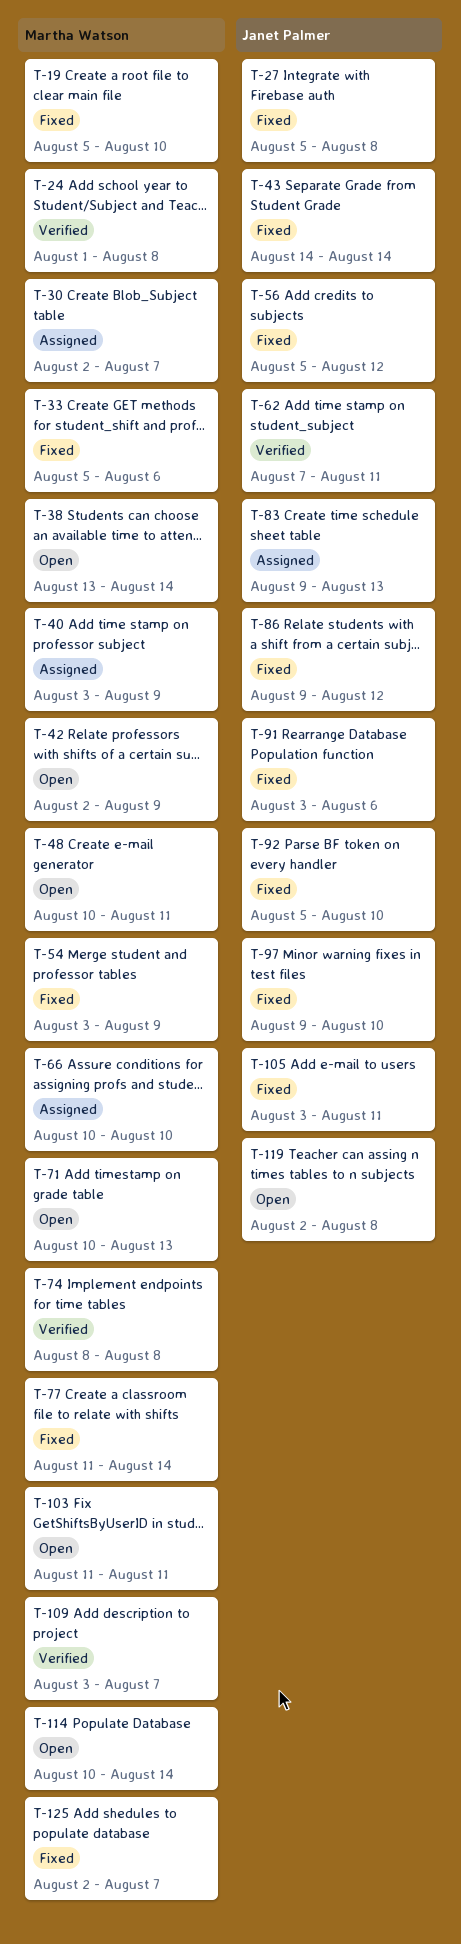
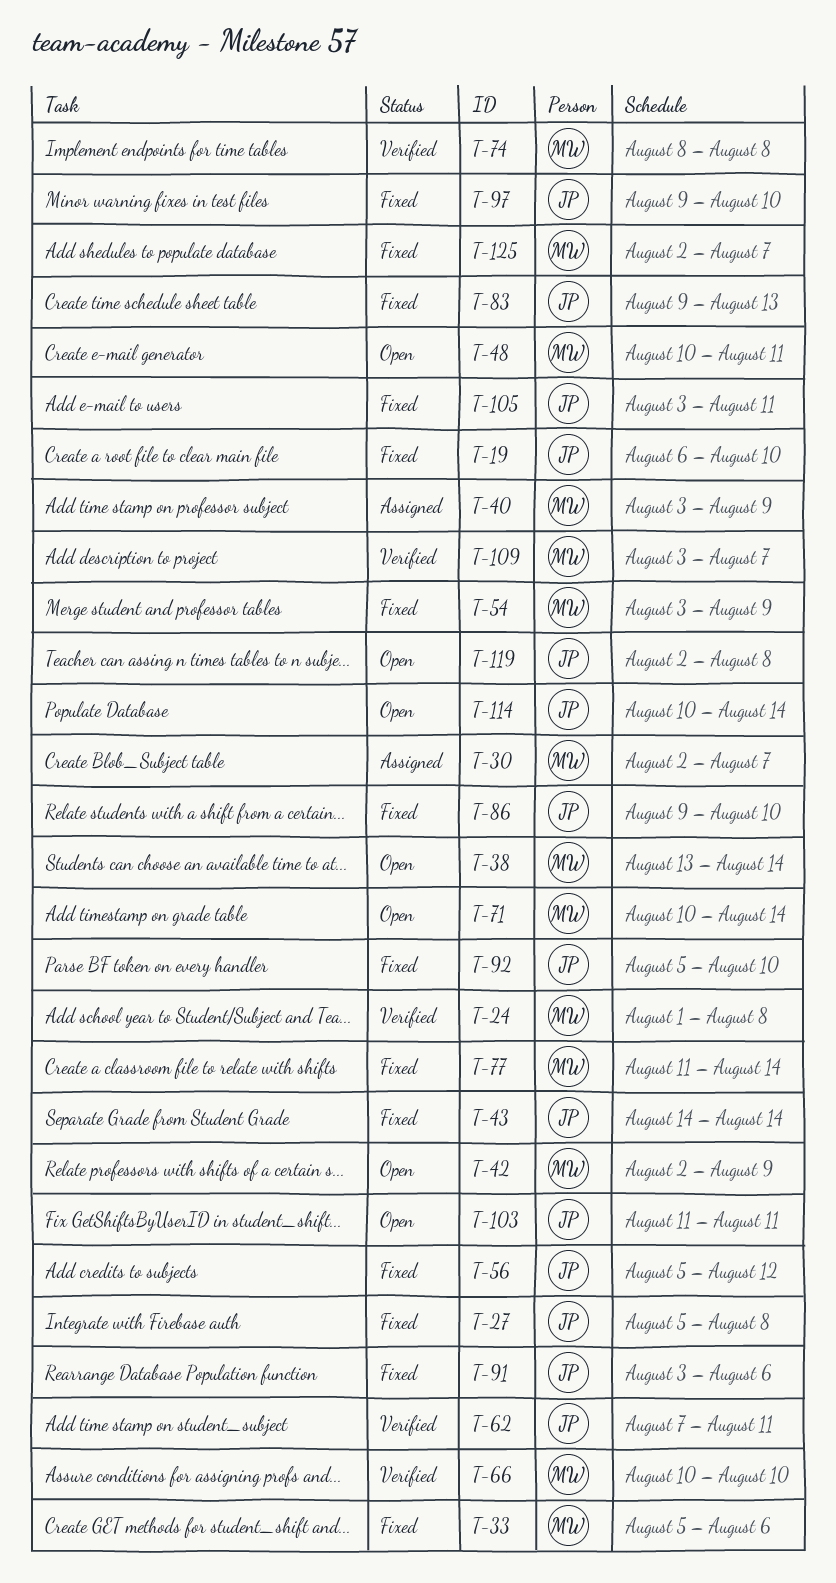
T-19, owner: Martha Watson -> Janet Palmer
T-19, start: Aug 5 -> Aug 6
T-66, status: Assigned -> Verified
T-71, due: Aug 13 -> Aug 14
T-83, status: Assigned -> Fixed
T-86, due: Aug 12 -> Aug 10
T-103, owner: Martha Watson -> Janet Palmer
T-114, owner: Martha Watson -> Janet Palmer

